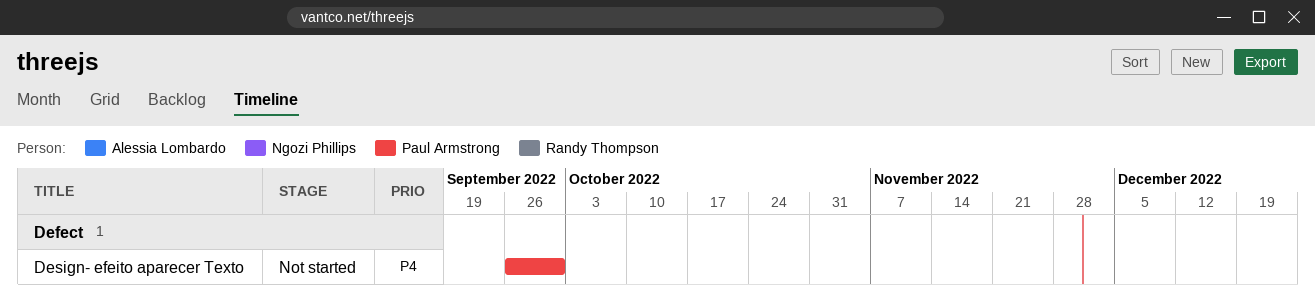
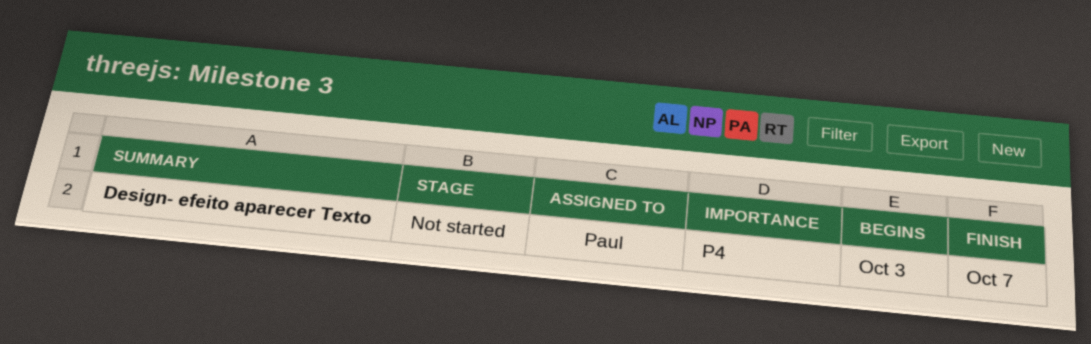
Design- efeito aparecer Texto, start: Sep 26 -> Oct 3
Design- efeito aparecer Texto, due: Sep 30 -> Oct 7

